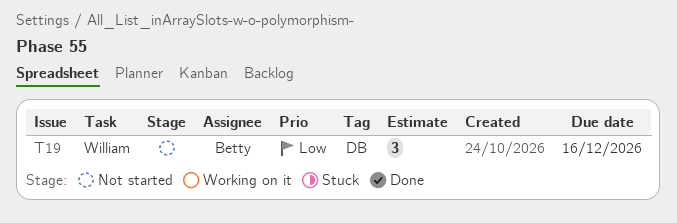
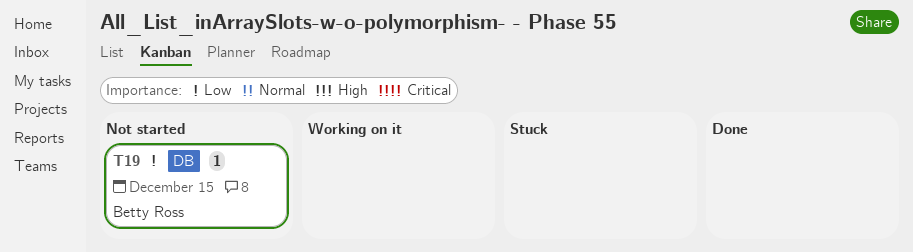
T19, estimate: 3 -> 1
T19, due: Dec 16 -> Dec 15

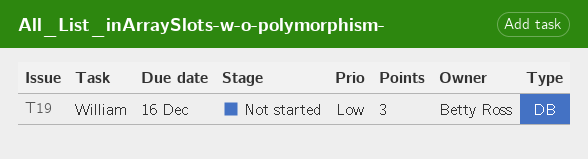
T19, estimate: 1 -> 3
T19, due: Dec 15 -> Dec 16

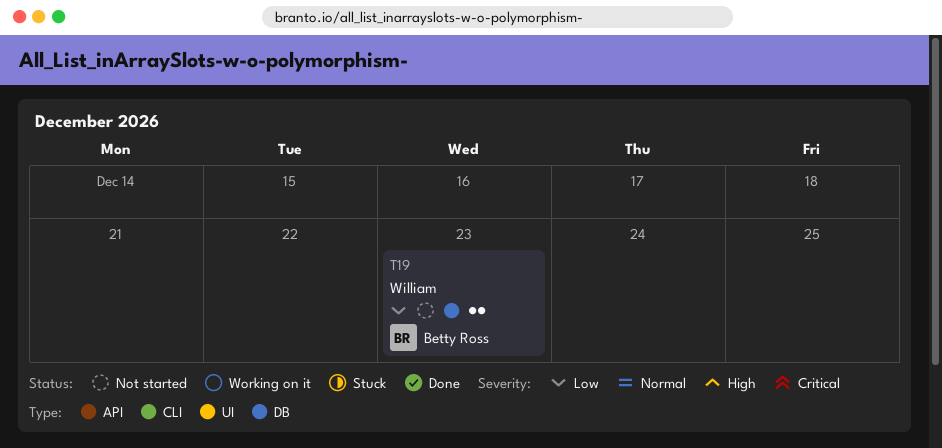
T19, estimate: 3 -> 2
T19, due: Dec 16 -> Dec 23

